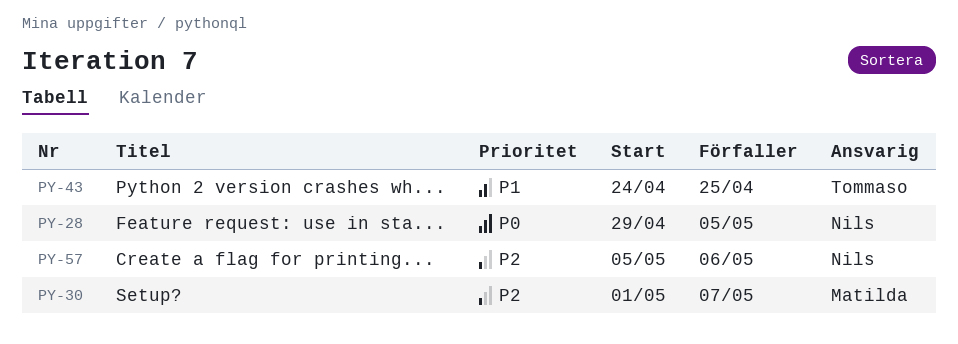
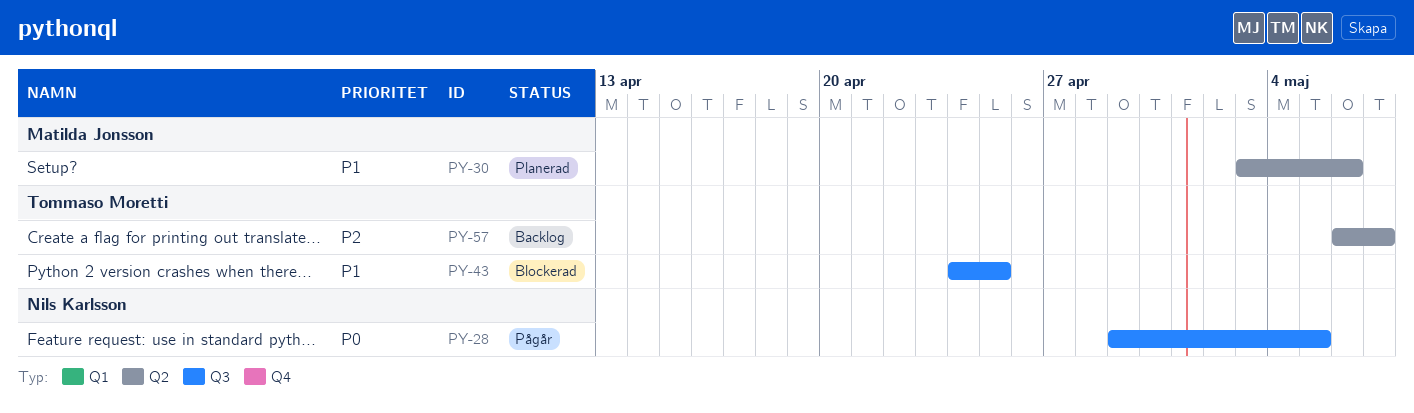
PY-30, priority: P2 -> P1
PY-30, start: May 1 -> May 3
PY-30, due: May 7 -> May 6
PY-57, owner: Nils Karlsson -> Tommaso Moretti
PY-57, start: May 5 -> May 6
PY-57, due: May 6 -> May 7

